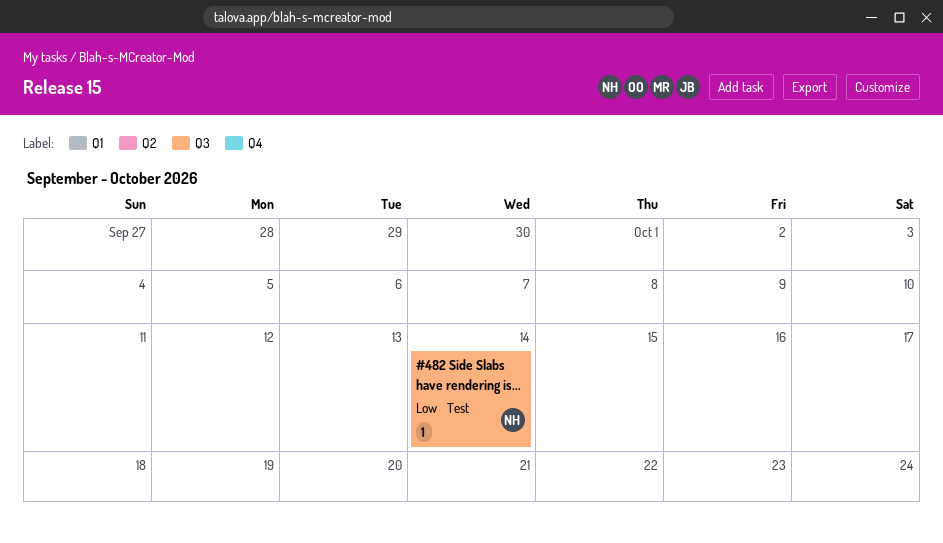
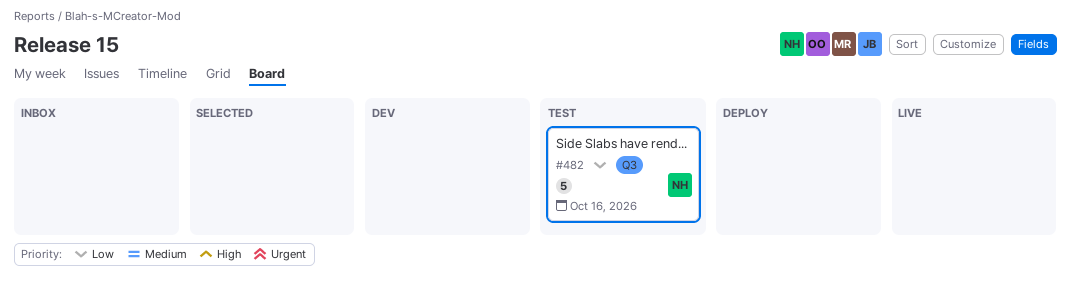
#482, estimate: 1 -> 5
#482, due: Oct 14 -> Oct 16

